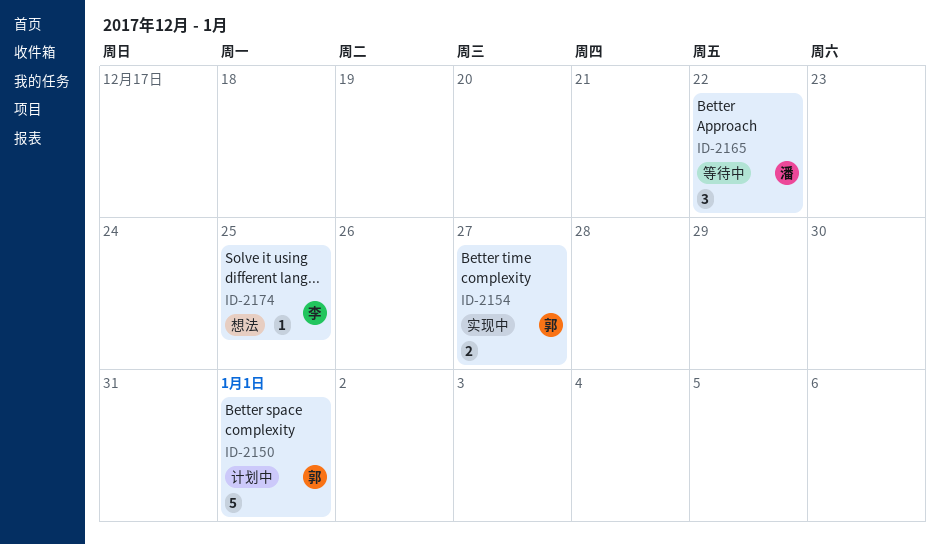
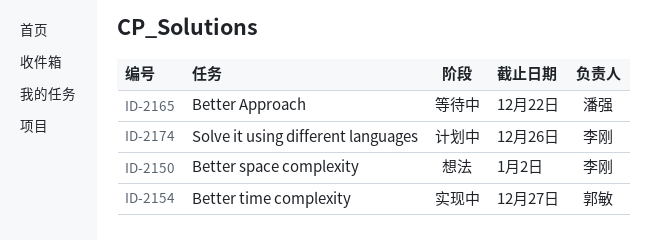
ID-2150, status: 计划中 -> 想法
ID-2150, owner: 郭敏 -> 李刚
ID-2150, due: Jan 1 -> Jan 2
ID-2174, status: 想法 -> 计划中
ID-2174, due: Dec 25 -> Dec 26

